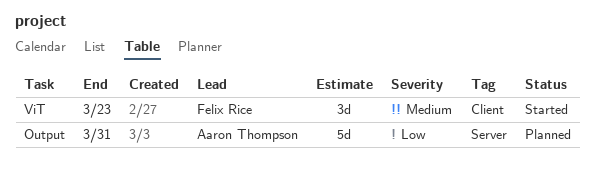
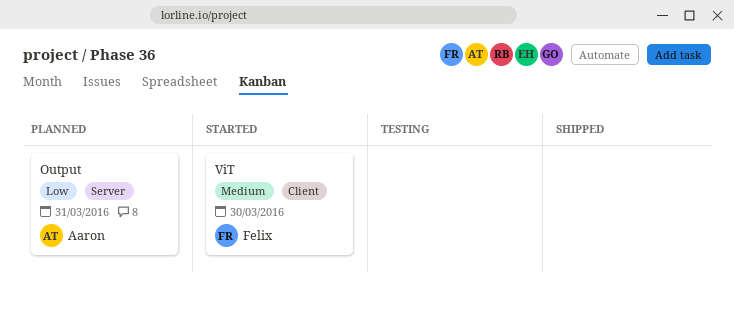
ViT, due: Mar 23 -> Mar 30

